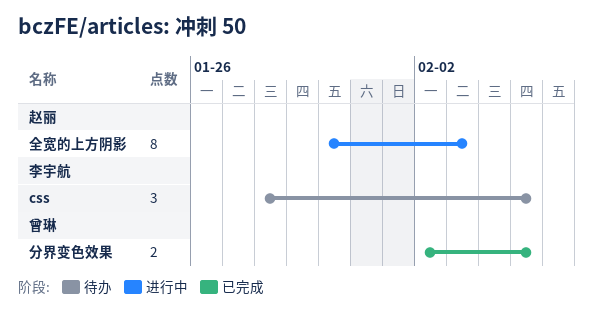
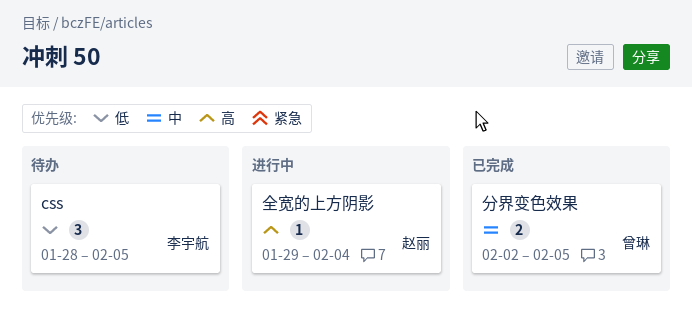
全宽的上方阴影, estimate: 8 -> 1
全宽的上方阴影, start: Jan 30 -> Jan 29
全宽的上方阴影, due: Feb 3 -> Feb 4

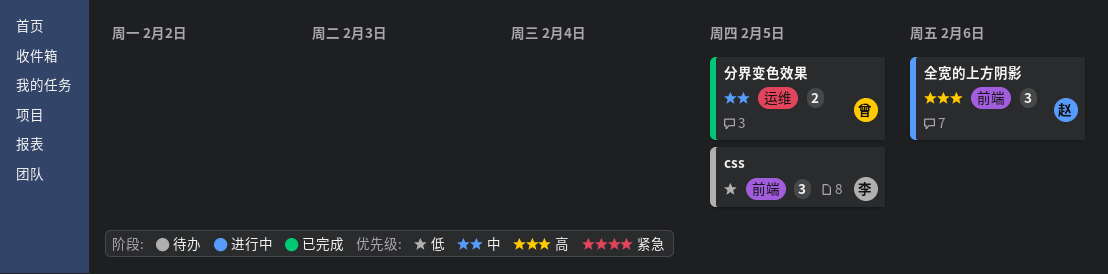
全宽的上方阴影, estimate: 1 -> 3
全宽的上方阴影, due: Feb 4 -> Feb 6

